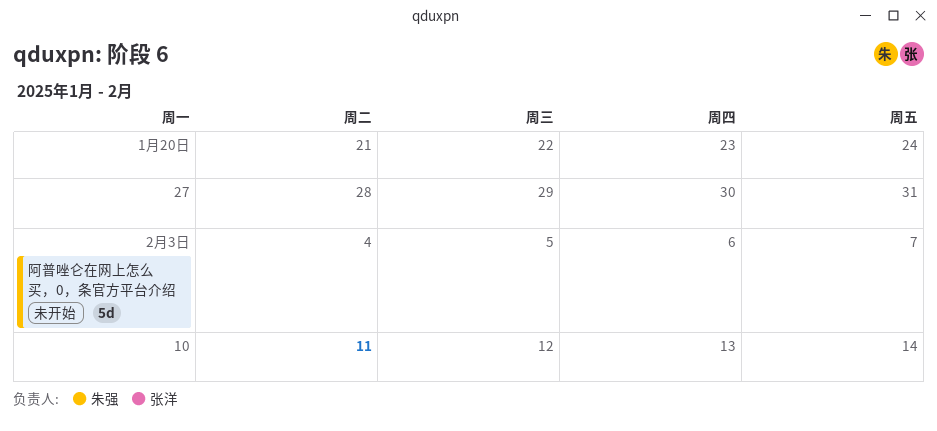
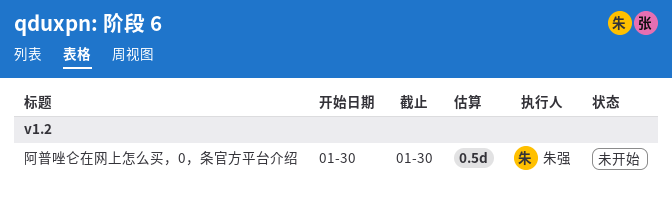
阿普唑仑在网上怎么买，0，条官方平台介绍, estimate: 5d -> 0.5d
阿普唑仑在网上怎么买，0，条官方平台介绍, due: Feb 3 -> Jan 30

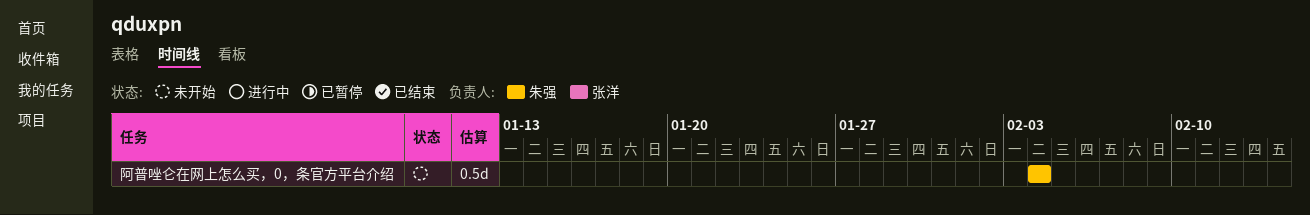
阿普唑仑在网上怎么买，0，条官方平台介绍, start: Jan 30 -> Feb 4
阿普唑仑在网上怎么买，0，条官方平台介绍, due: Jan 30 -> Feb 4

